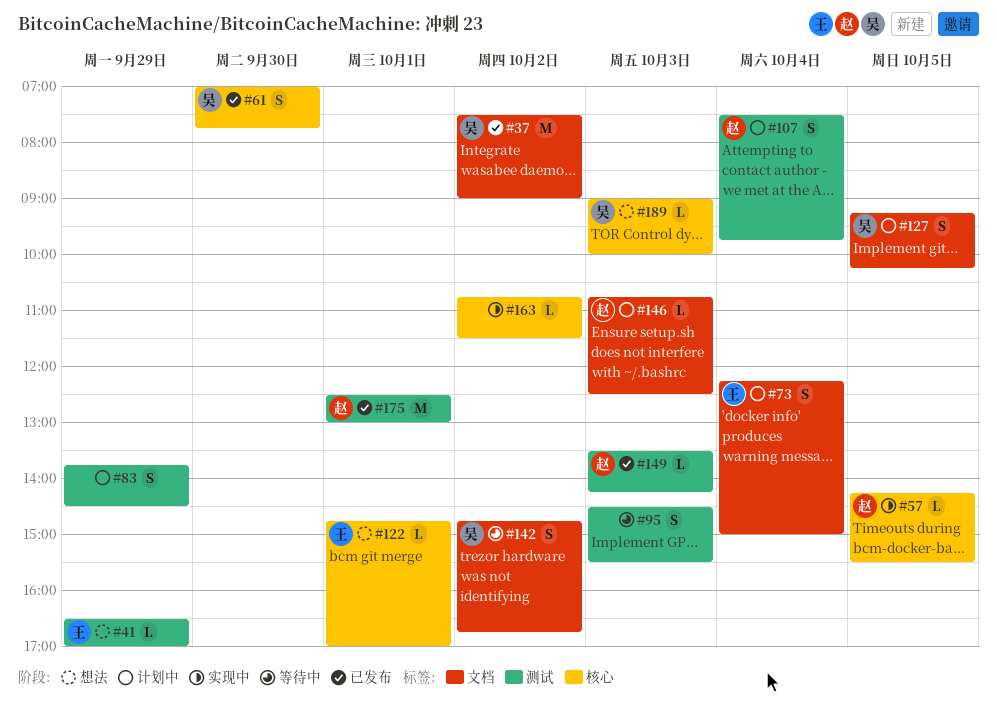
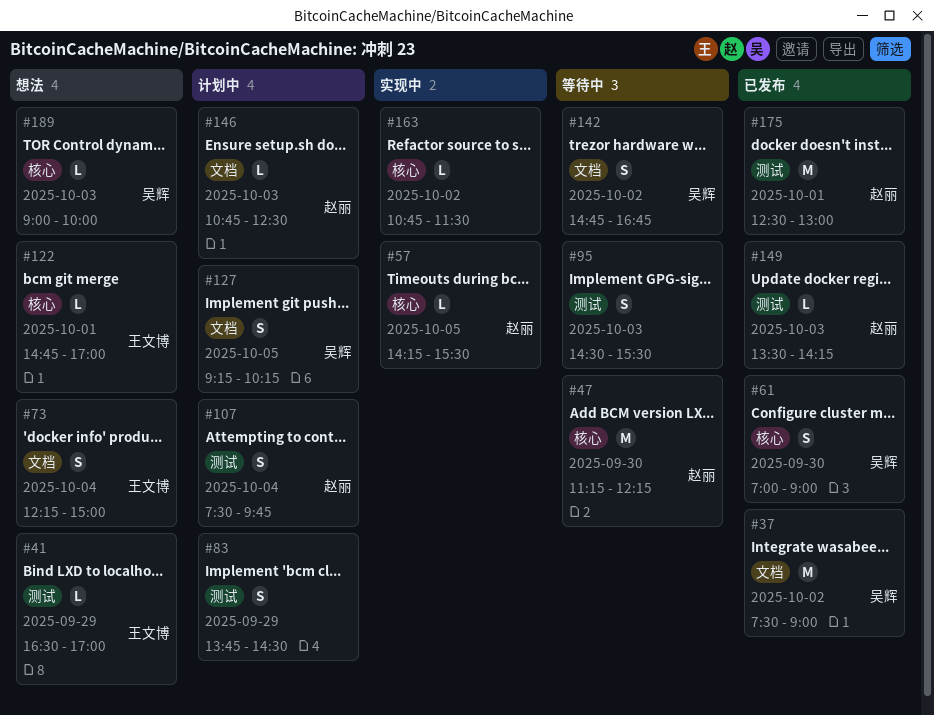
#47: none -> present
#61, ends: 07:45 -> 09:00
#73, status: 计划中 -> 想法

